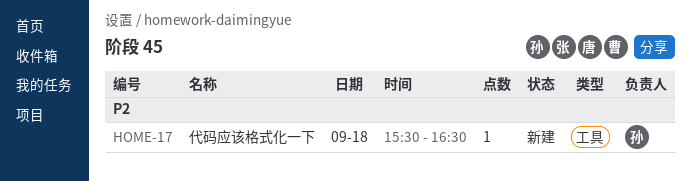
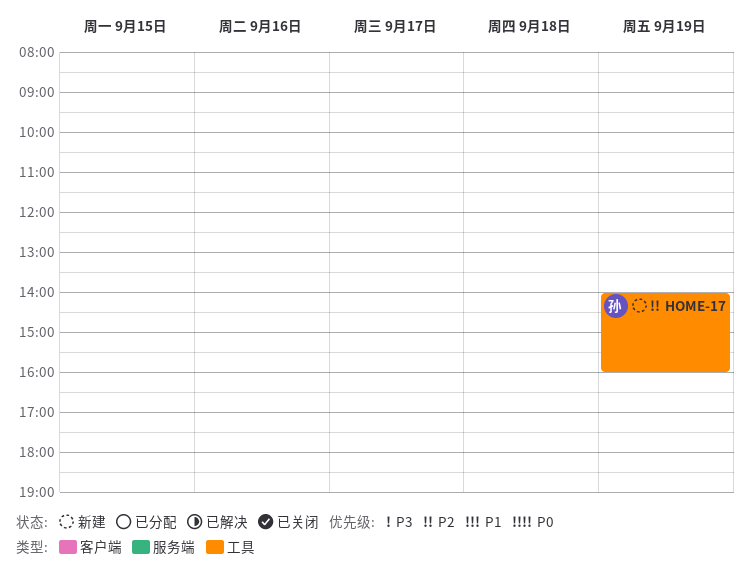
HOME-17, day: Sep 18 -> Sep 19
HOME-17, begins: 15:30 -> 14:00
HOME-17, ends: 16:30 -> 16:00

